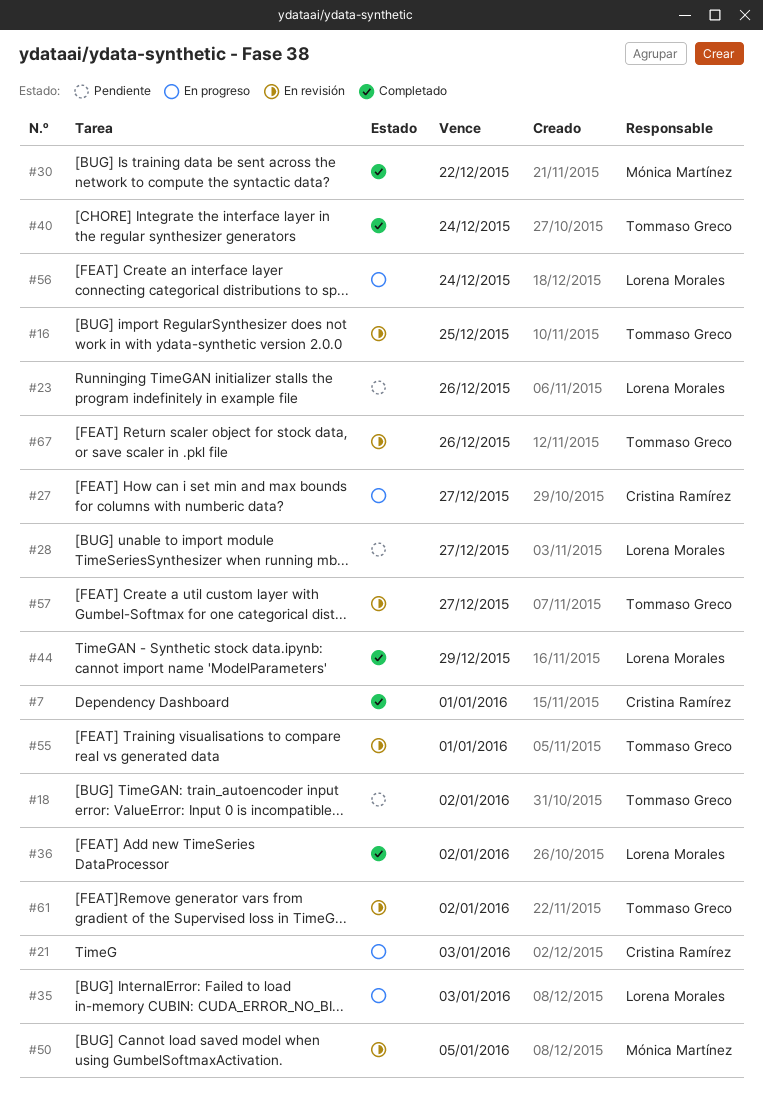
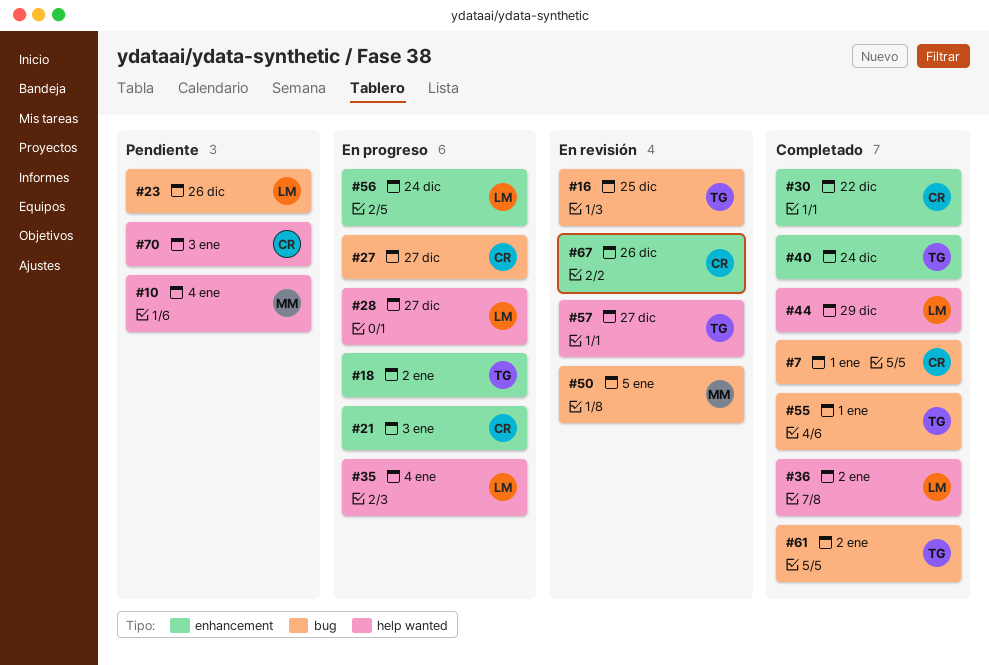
#10: none -> present
#18, status: Pendiente -> En progreso
#28, status: Pendiente -> En progreso
#30, owner: Mónica Martínez -> Cristina Ramírez
#35, due: Jan 3 -> Jan 4
#55, status: En revisión -> Completado
#61, status: En revisión -> Completado
#67, owner: Tommaso Greco -> Cristina Ramírez
#70: none -> present

